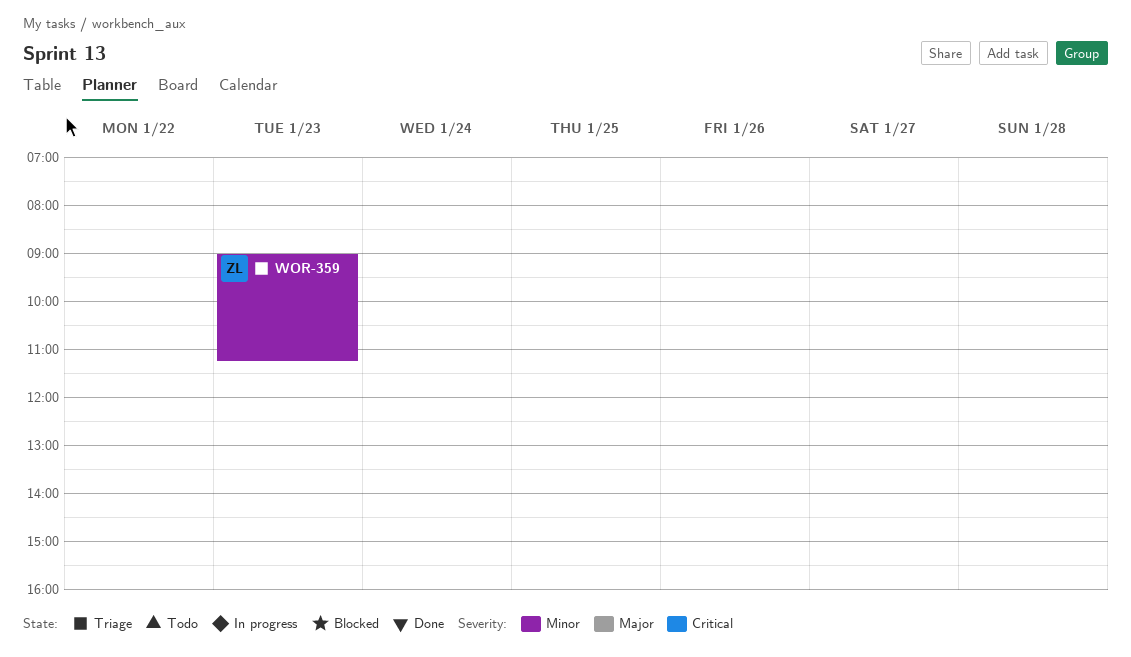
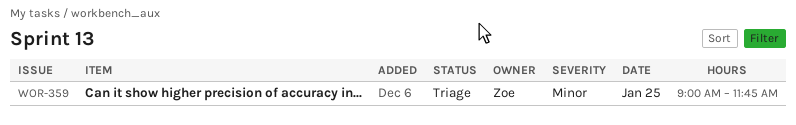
WOR-359, day: Jan 23 -> Jan 25
WOR-359, ends: 11:15 -> 11:45

